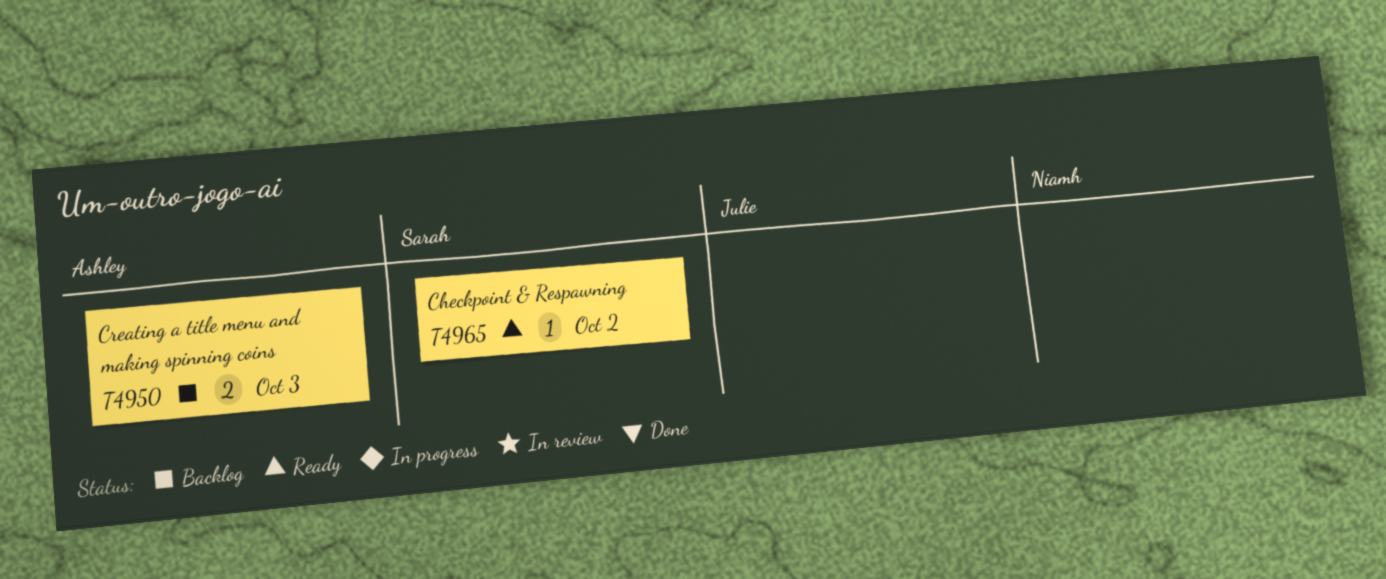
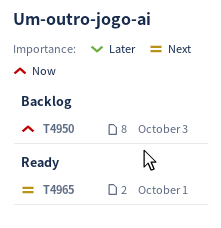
T4965, due: Oct 2 -> Oct 1

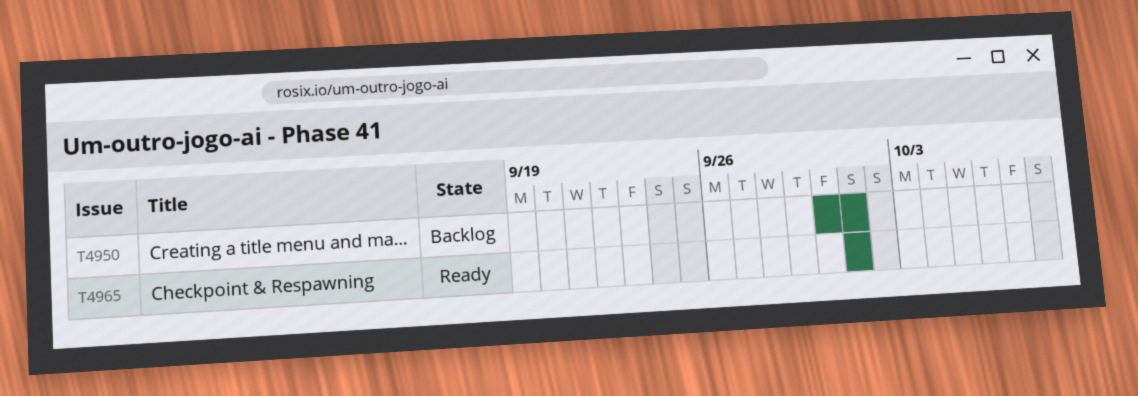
T4950, due: Oct 3 -> Oct 1

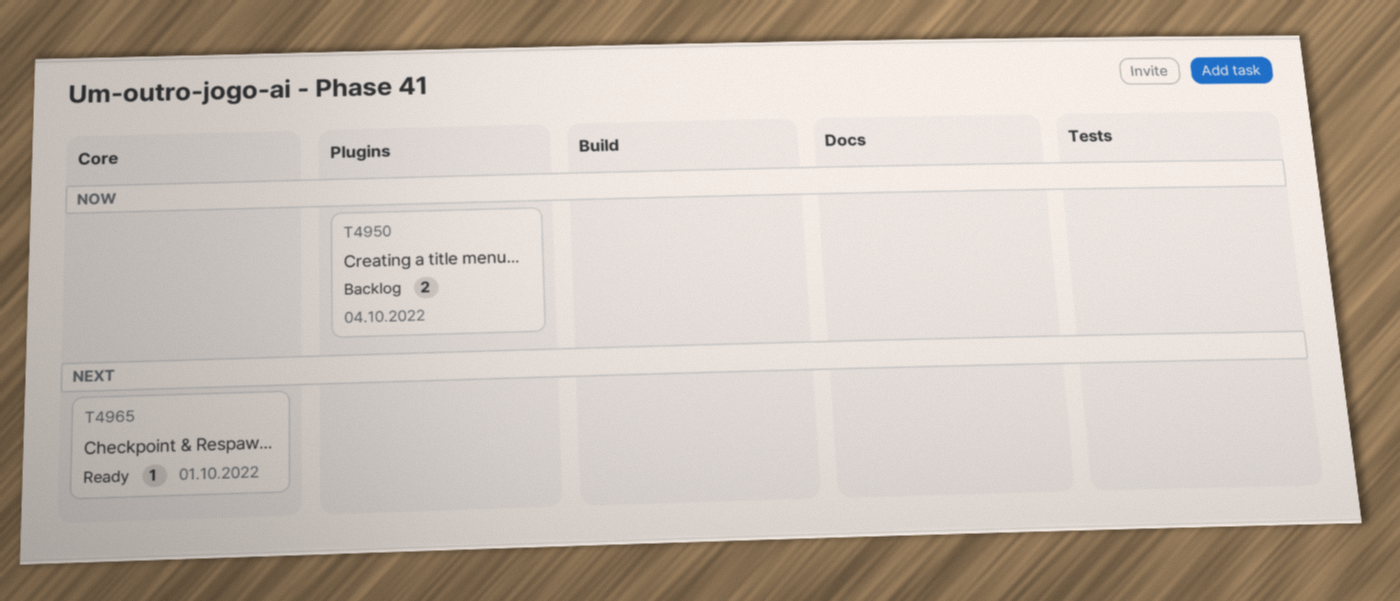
T4950, due: Oct 1 -> Oct 4

